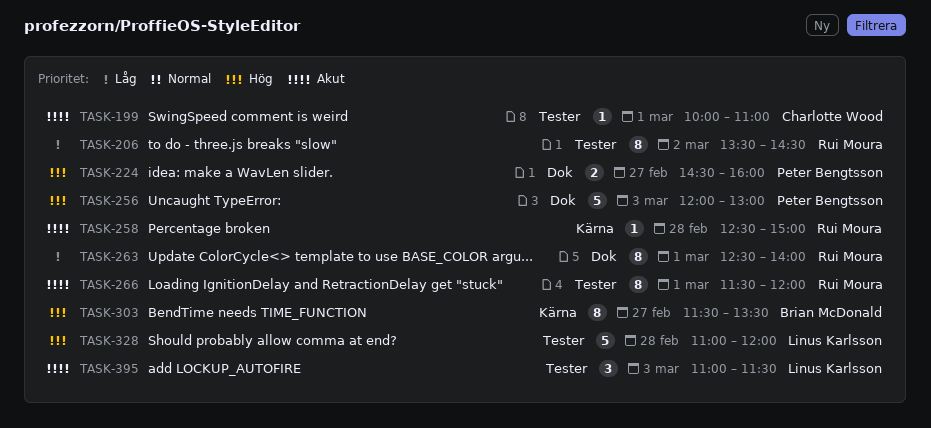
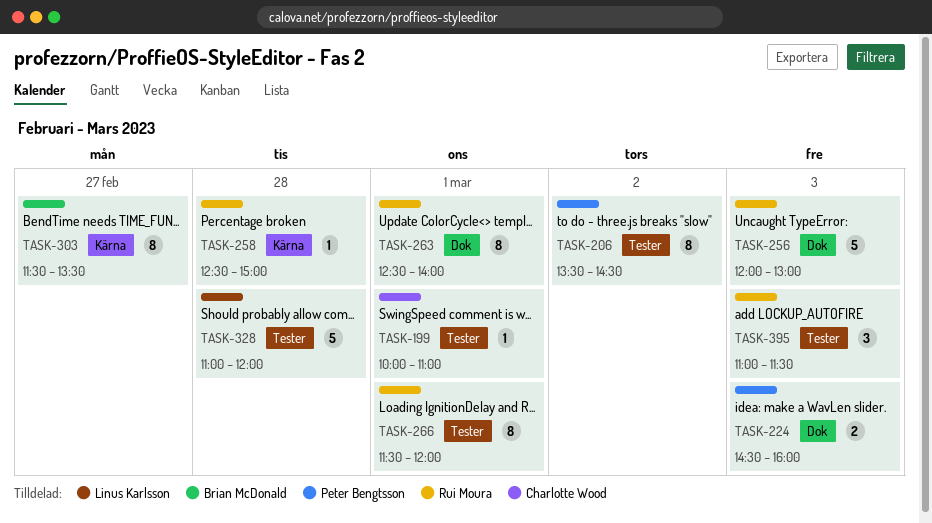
TASK-206, owner: Rui Moura -> Peter Bengtsson
TASK-224, day: Feb 27 -> Mar 3
TASK-256, owner: Peter Bengtsson -> Rui Moura
TASK-395, owner: Linus Karlsson -> Rui Moura

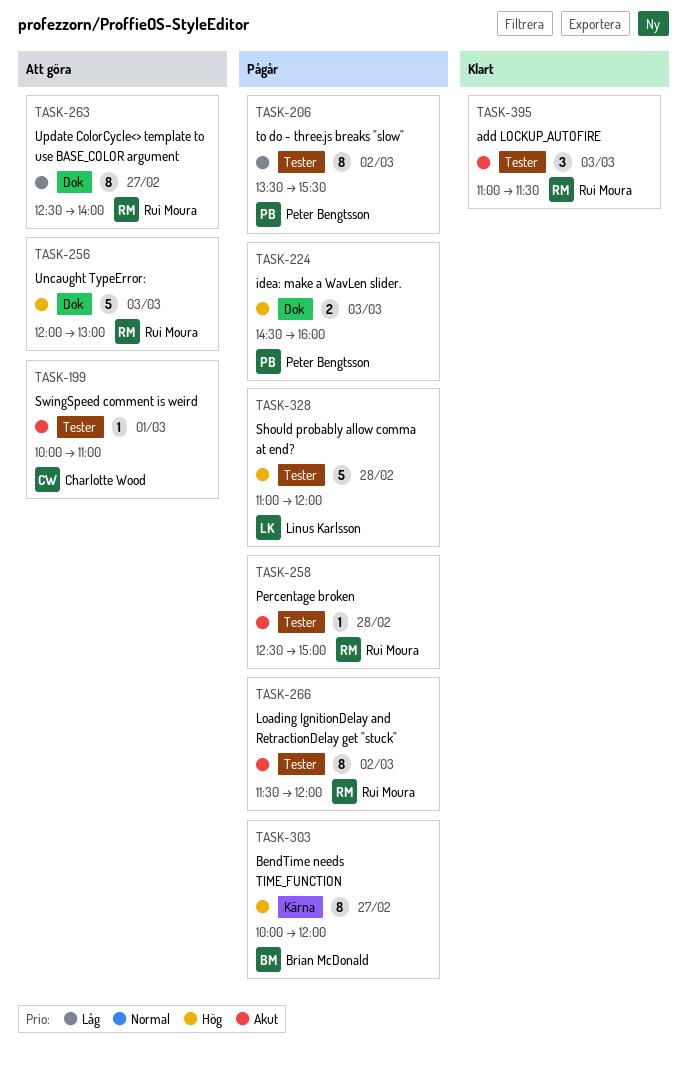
TASK-206, ends: 14:30 -> 15:30
TASK-258, label: Kärna -> Tester
TASK-263, day: Mar 1 -> Feb 27
TASK-266, day: Mar 1 -> Mar 2
TASK-303, begins: 11:30 -> 10:00
TASK-303, ends: 13:30 -> 12:00

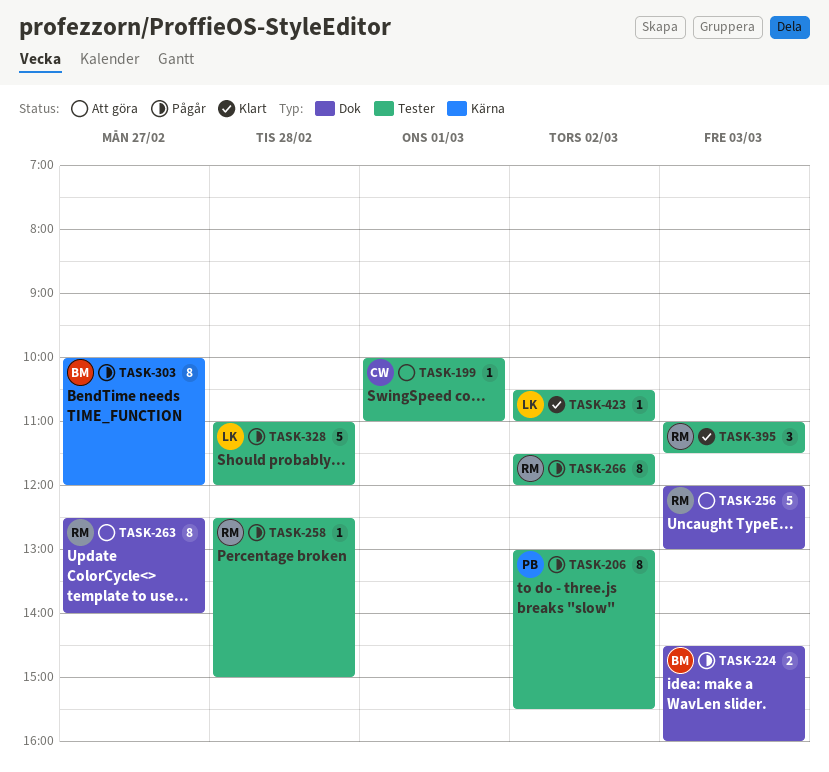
TASK-206, begins: 13:30 -> 13:00
TASK-224, owner: Peter Bengtsson -> Brian McDonald
TASK-423: none -> present

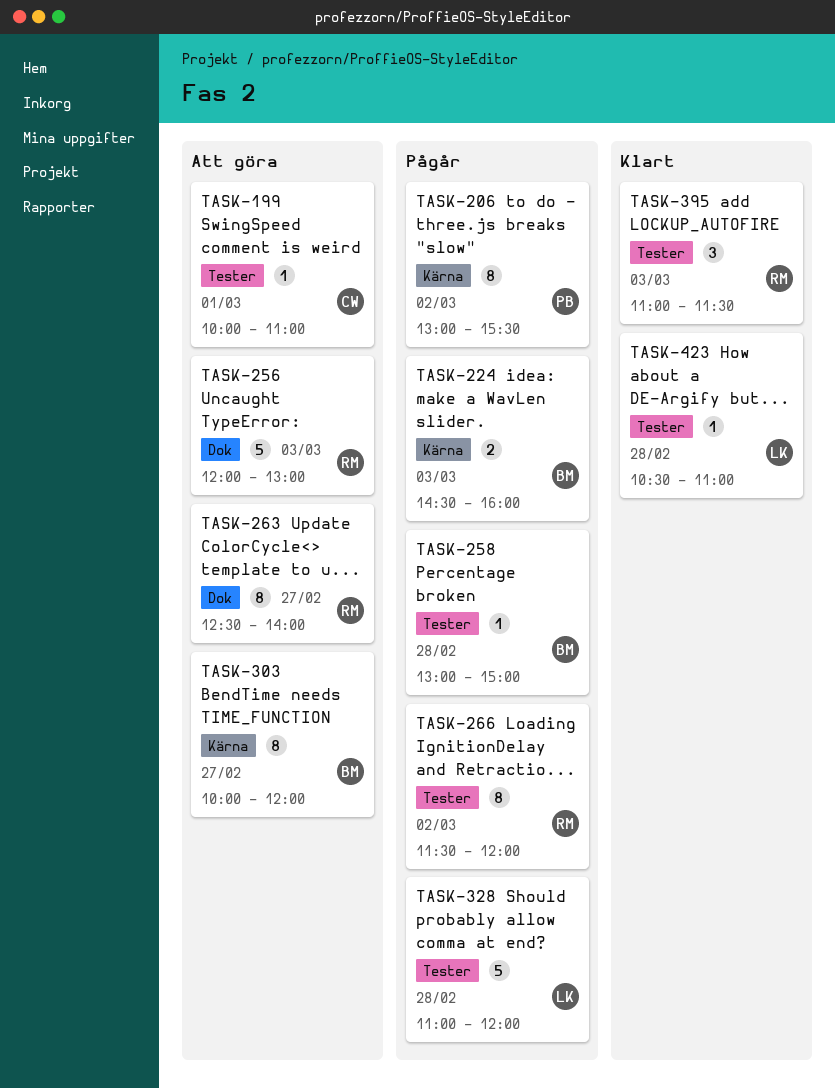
TASK-206, label: Tester -> Kärna
TASK-224, label: Dok -> Kärna
TASK-258, owner: RM -> BM
TASK-258, begins: 12:30 -> 13:00
TASK-303, status: Pågår -> Att göra
TASK-423, day: Mar 2 -> Feb 28

